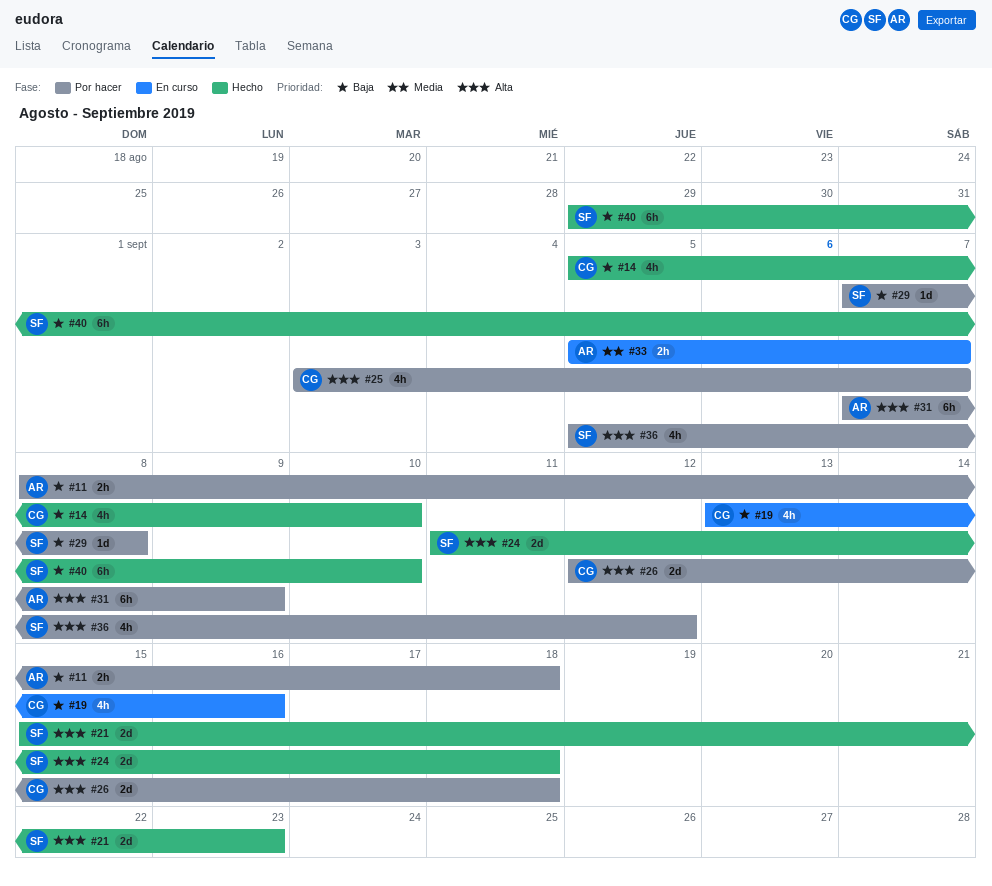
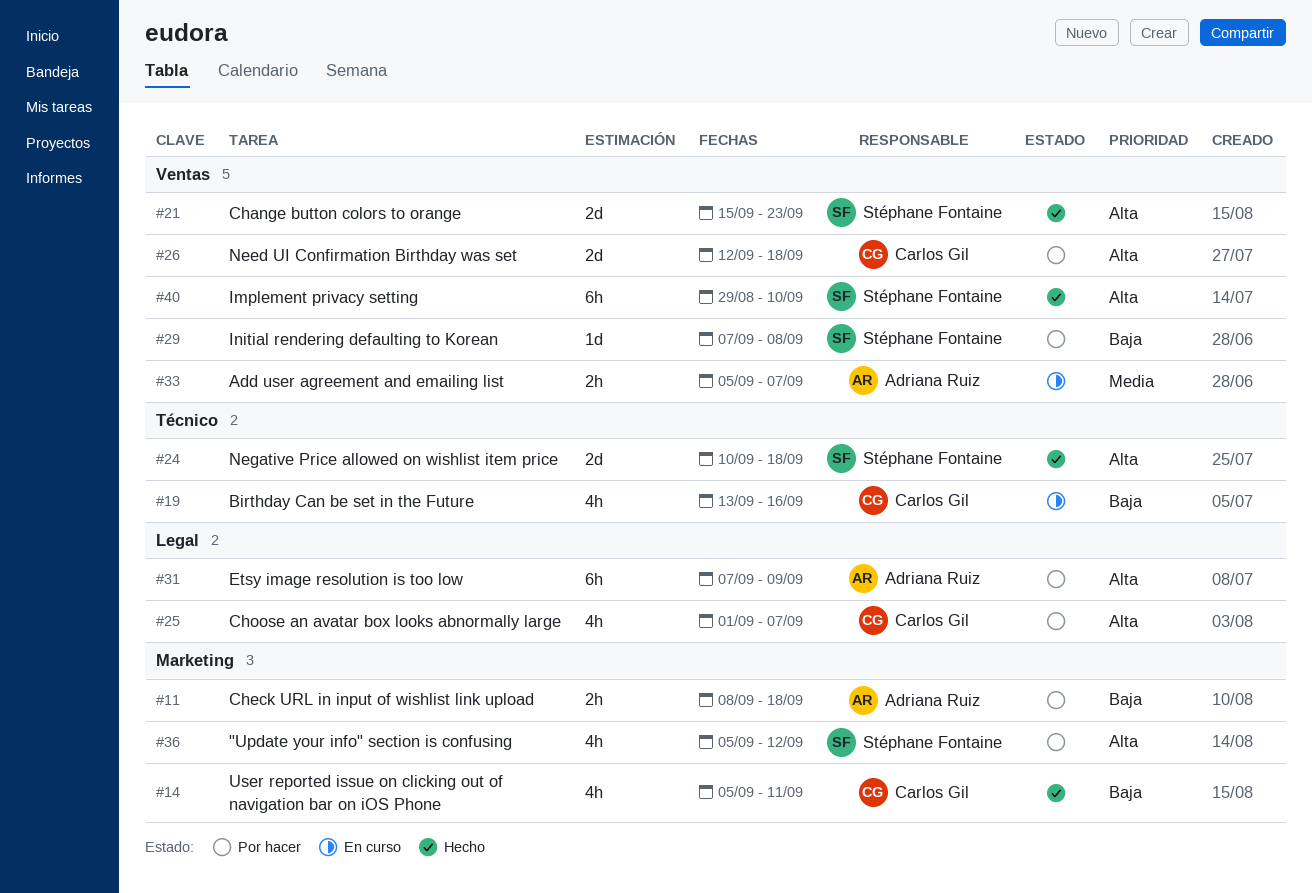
#14, due: Sep 10 -> Sep 11
#24, start: Sep 11 -> Sep 10
#25, start: Sep 3 -> Sep 1
#40, priority: Baja -> Alta

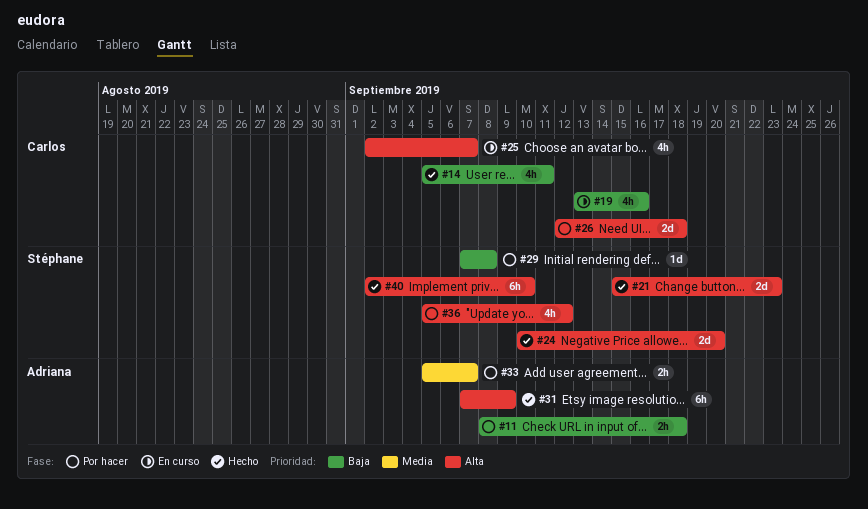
#24, due: Sep 18 -> Sep 20
#25, status: Por hacer -> En curso
#25, start: Sep 1 -> Sep 2
#31, status: Por hacer -> Hecho
#33, status: En curso -> Por hacer
#40, start: Aug 29 -> Sep 2

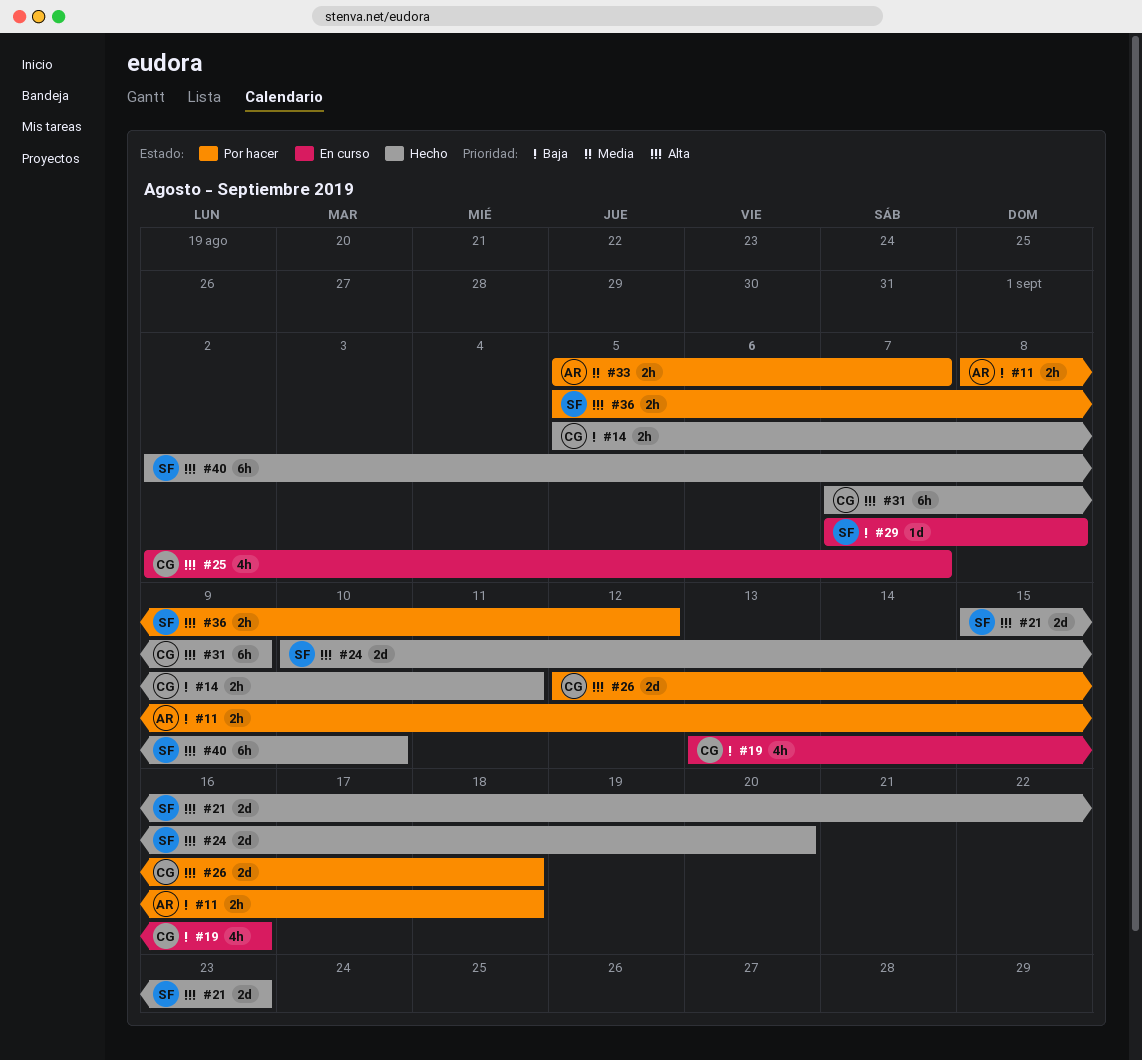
#14, estimate: 4h -> 2h
#29, status: Por hacer -> En curso
#31, owner: Adriana -> Carlos
#36, estimate: 4h -> 2h

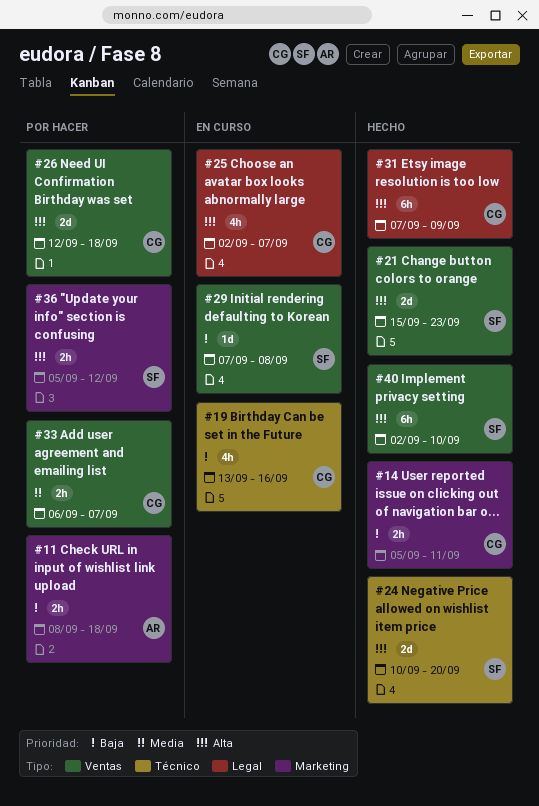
#33, owner: AR -> CG
#33, start: Sep 5 -> Sep 6

